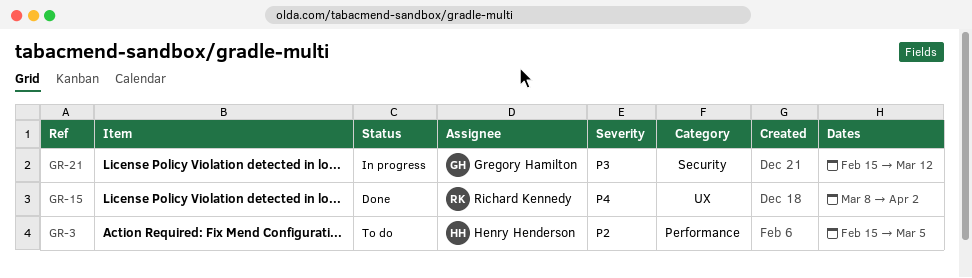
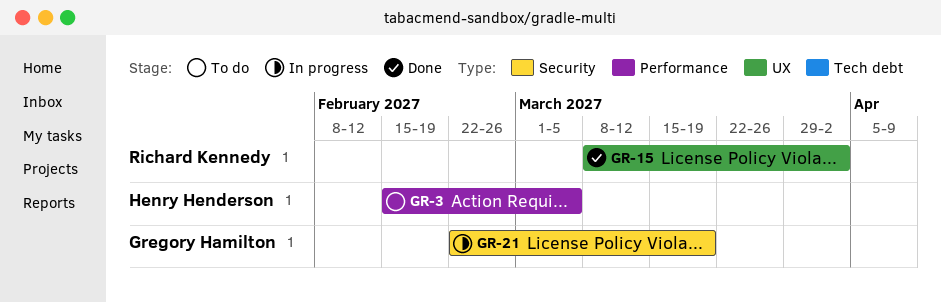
GR-21, start: Feb 15 -> Feb 22
GR-21, due: Mar 12 -> Mar 19

